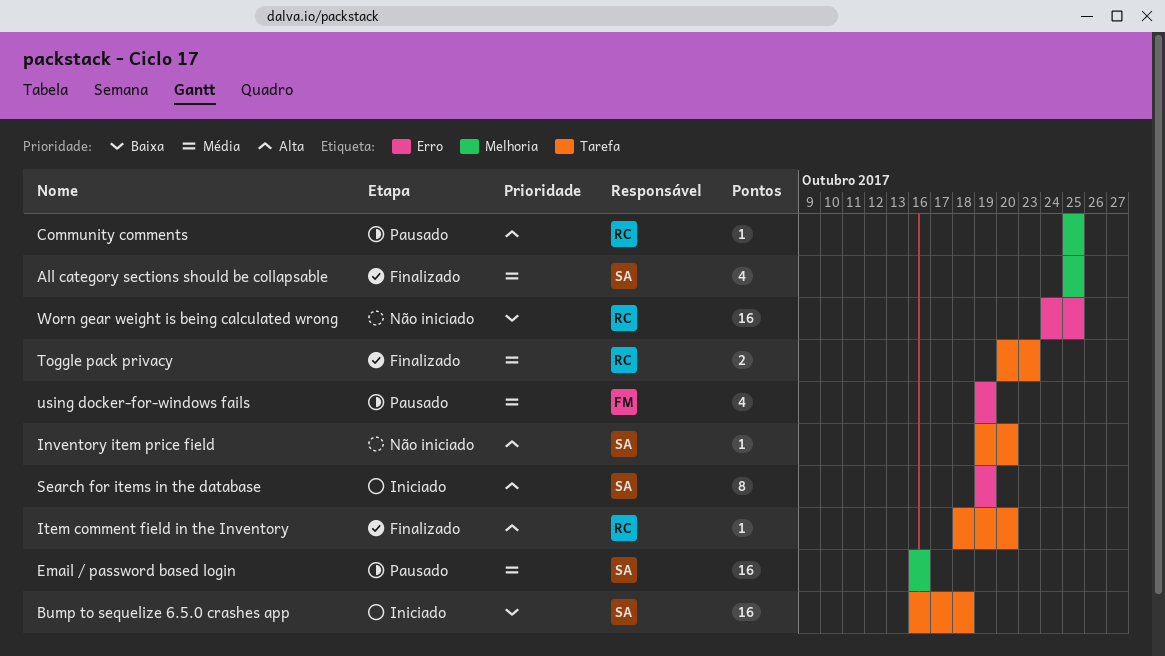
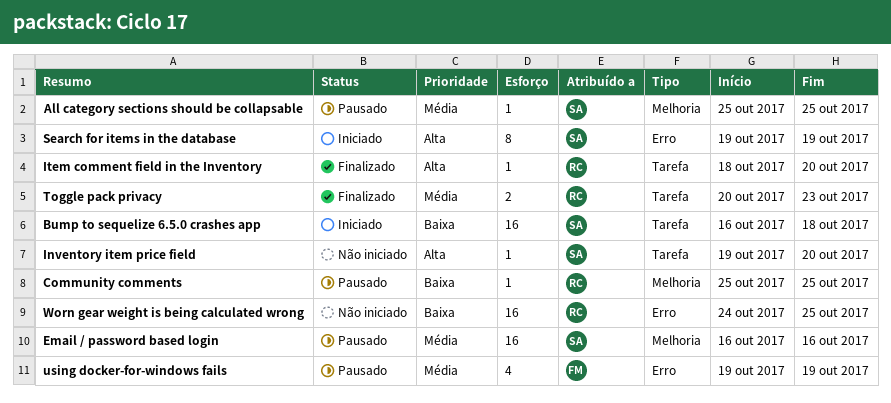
All category sections should be collapsable, status: Finalizado -> Pausado
All category sections should be collapsable, estimate: 4 -> 1
Community comments, priority: Alta -> Baixa

